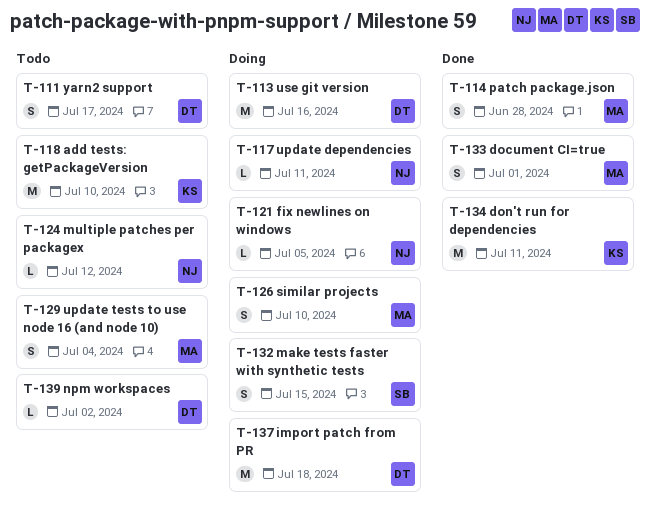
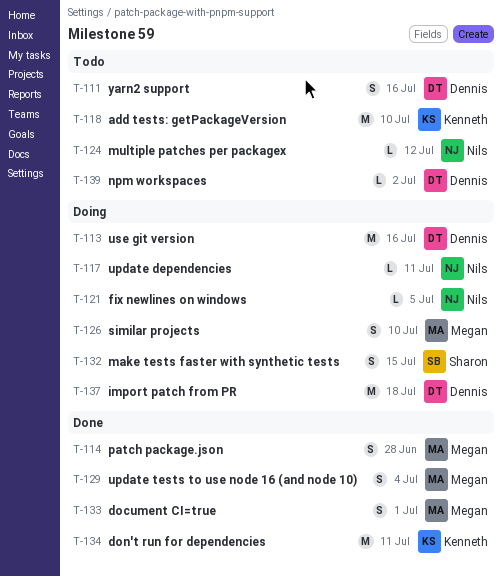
T-111, due: Jul 17 -> Jul 16
T-129, status: Todo -> Done

